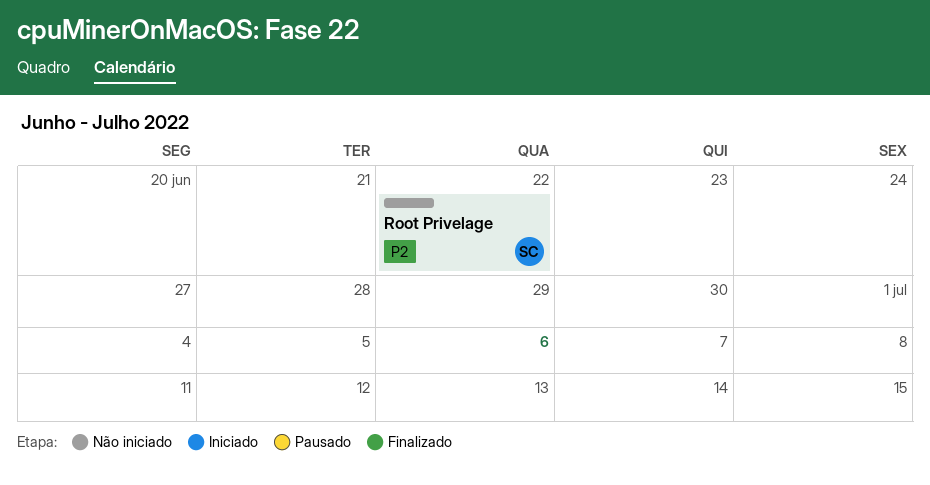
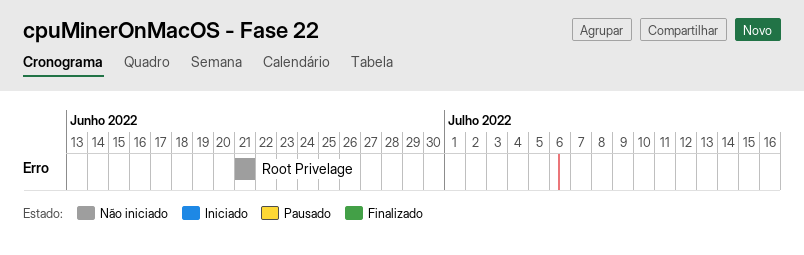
Root Privelage, due: Jun 22 -> Jun 21

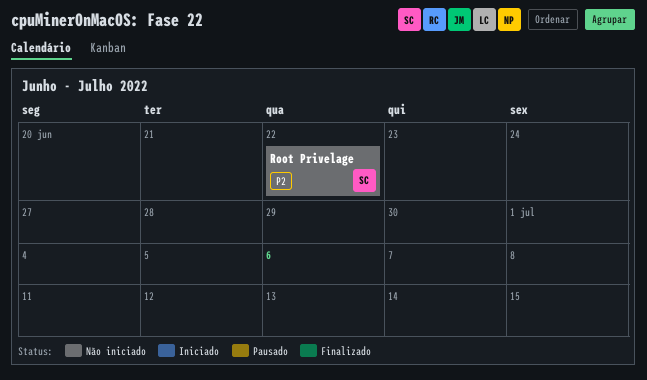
Root Privelage, due: Jun 21 -> Jun 22

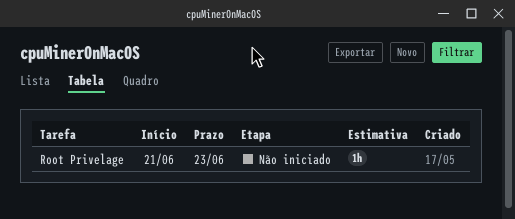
Root Privelage, due: Jun 22 -> Jun 23

